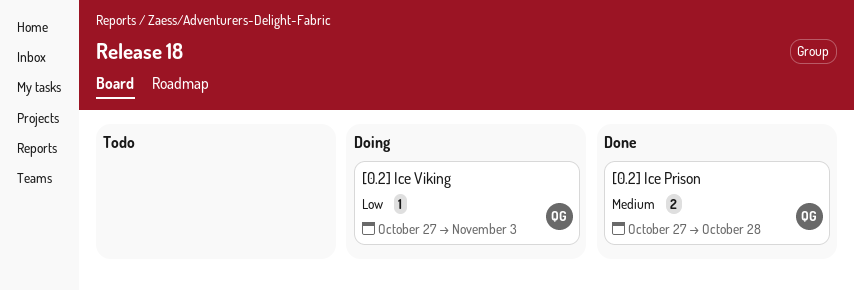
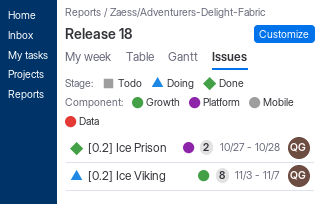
[0.2] Ice Viking, estimate: 1 -> 8
[0.2] Ice Viking, start: Oct 27 -> Nov 3
[0.2] Ice Viking, due: Nov 3 -> Nov 7

